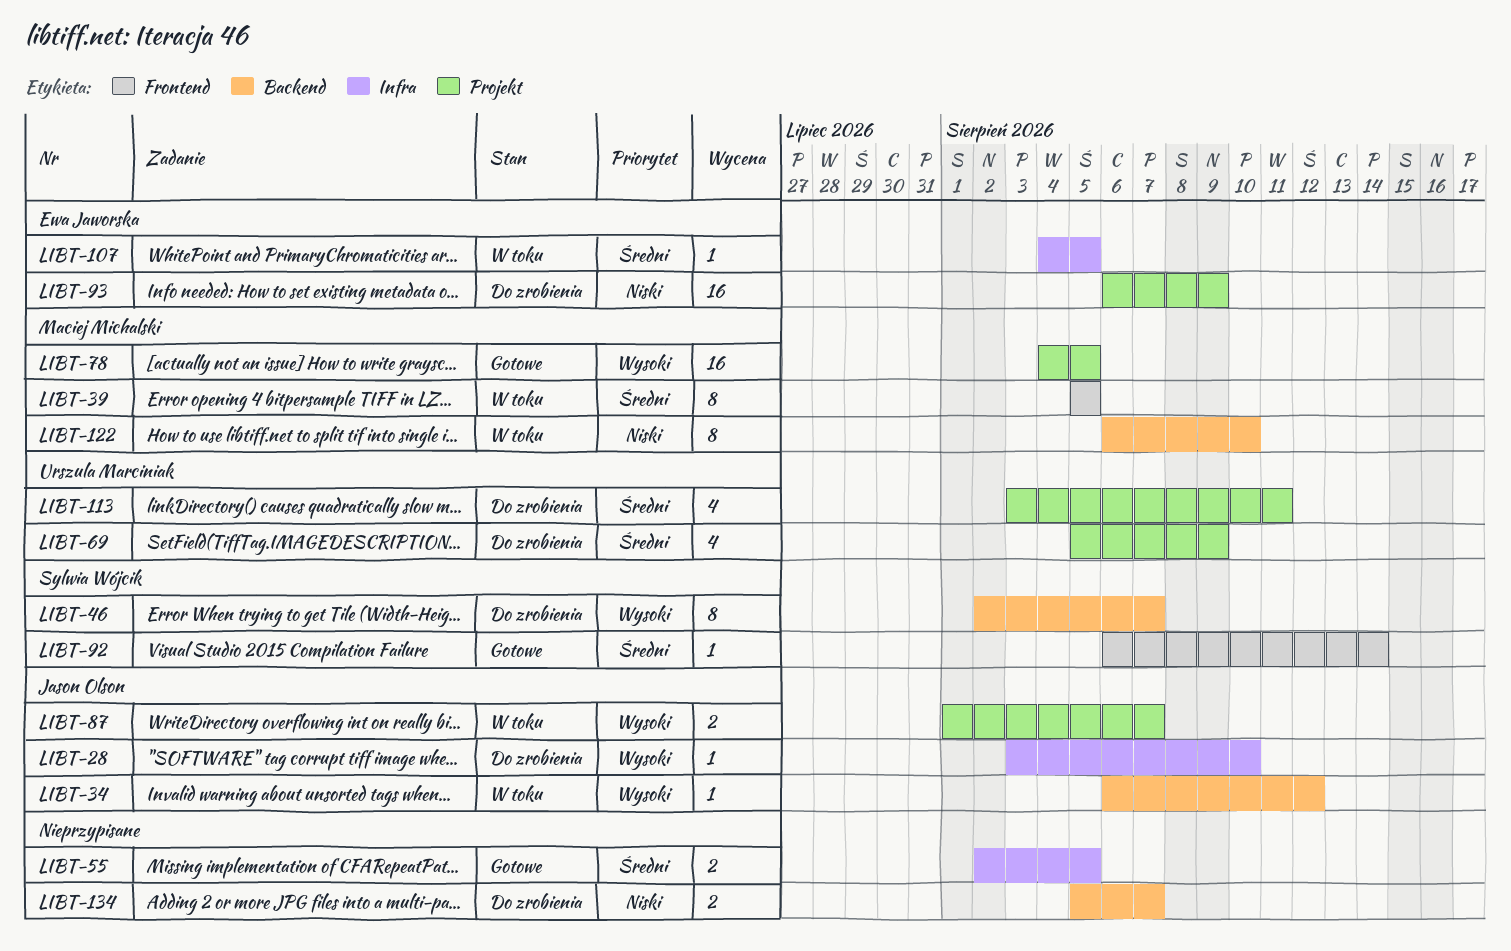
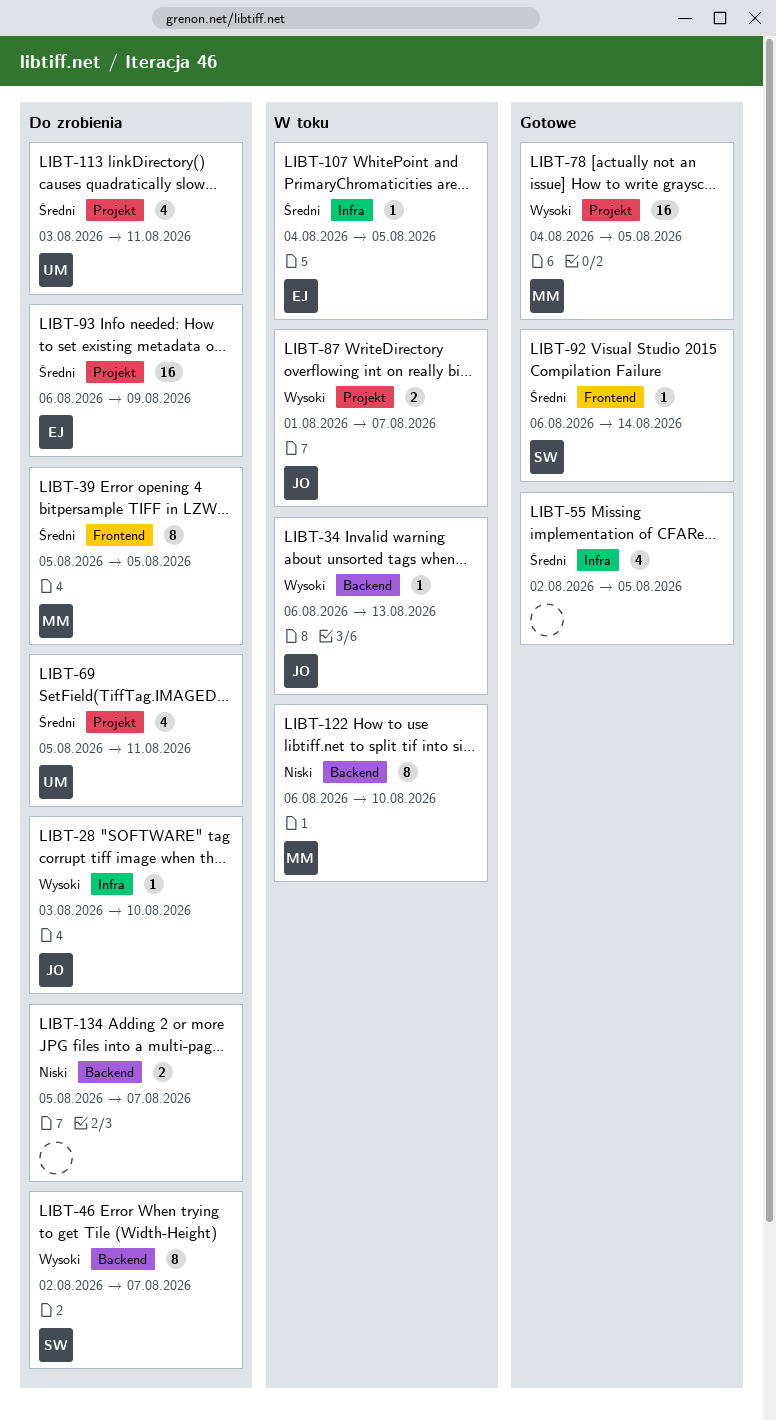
LIBT-34, due: Aug 12 -> Aug 13
LIBT-39, status: W toku -> Do zrobienia
LIBT-55, estimate: 2 -> 4
LIBT-69, due: Aug 9 -> Aug 11
LIBT-93, priority: Niski -> Średni

